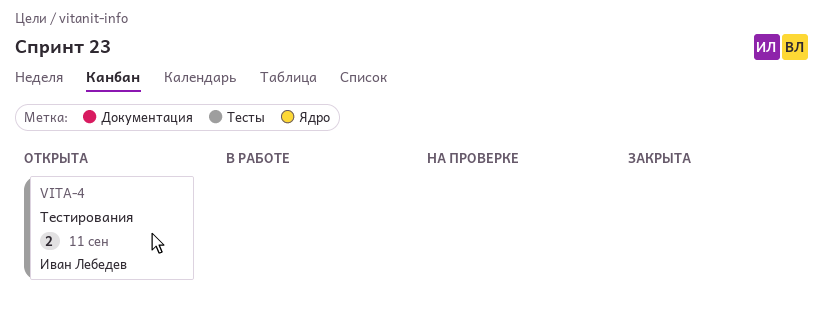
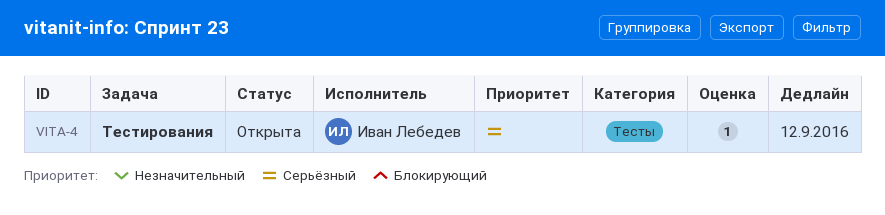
VITA-4, estimate: 2 -> 1
VITA-4, due: Sep 11 -> Sep 12

